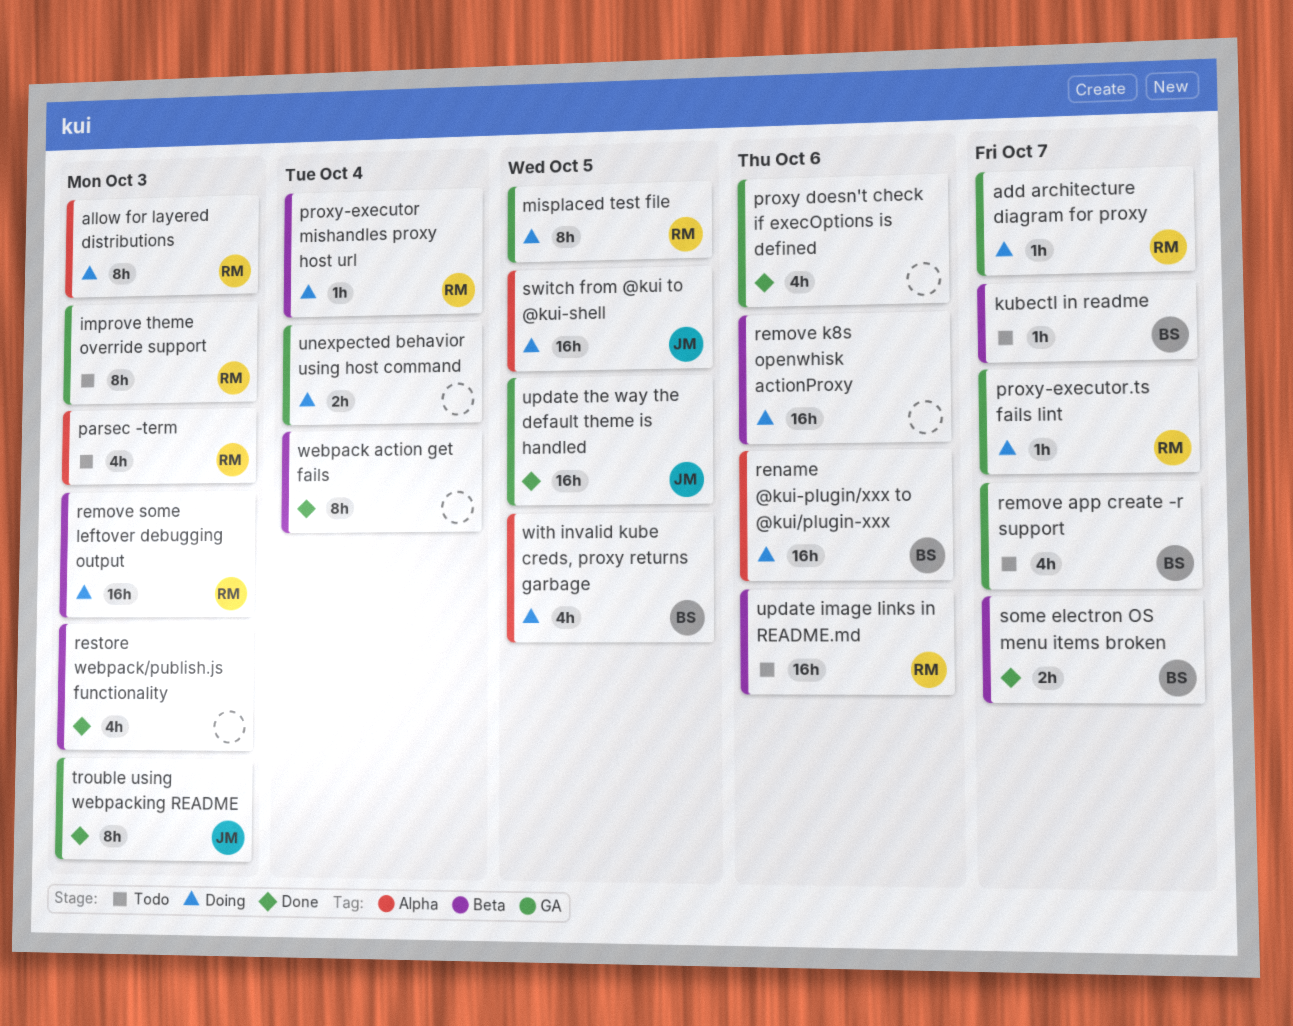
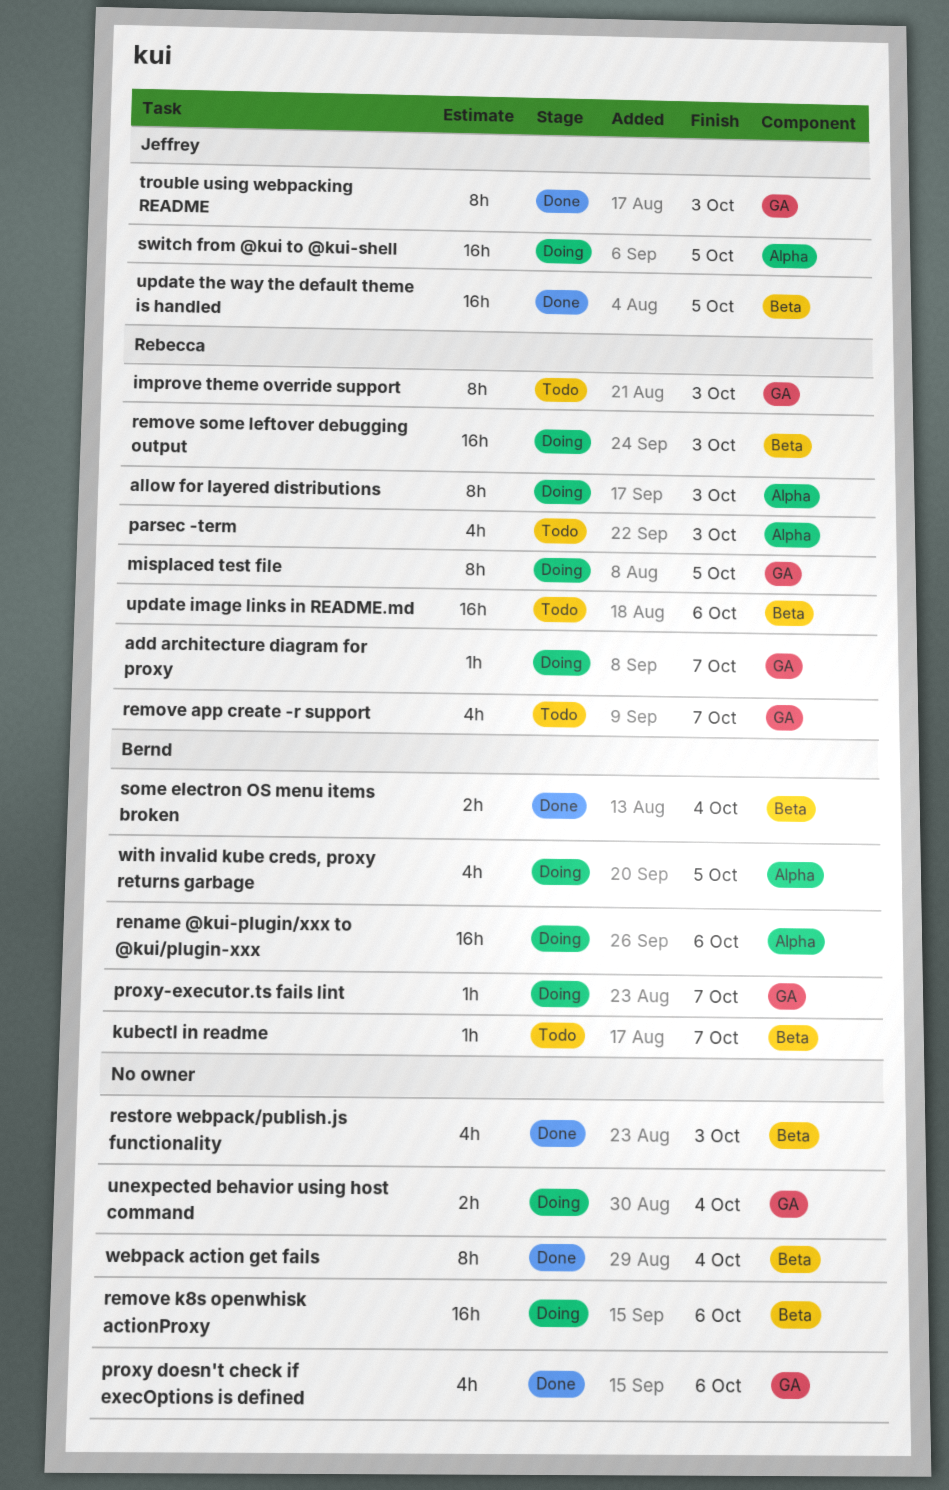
proxy-executor mishandles proxy host url: present -> none
proxy-executor.ts fails lint, owner: Rebecca -> Bernd
remove app create -r support, owner: Bernd -> Rebecca
some electron OS menu items broken, due: Oct 7 -> Oct 4
update the way the default theme is handled, label: GA -> Beta

